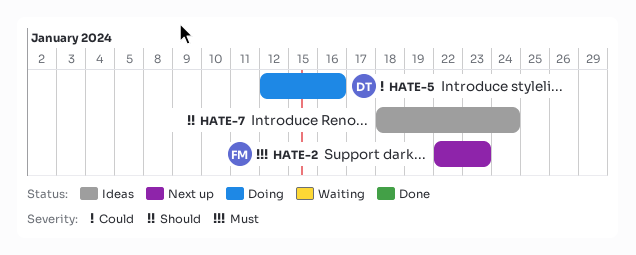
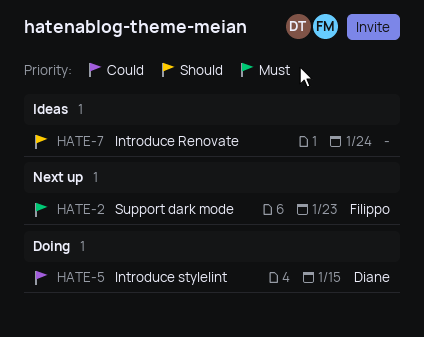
HATE-5, due: Jan 16 -> Jan 15

